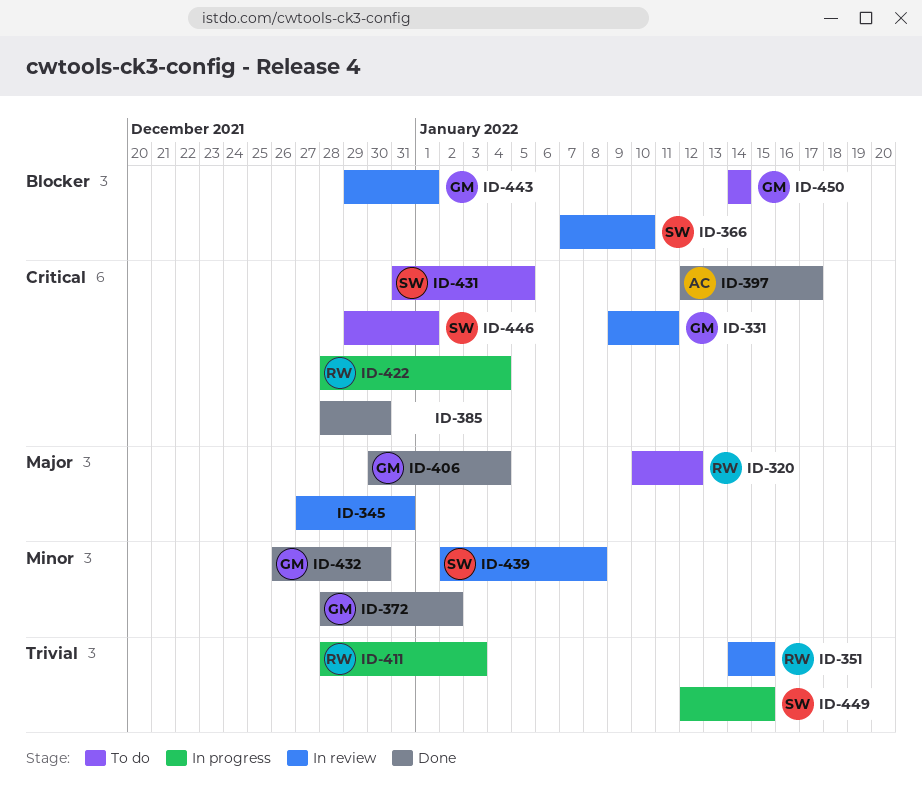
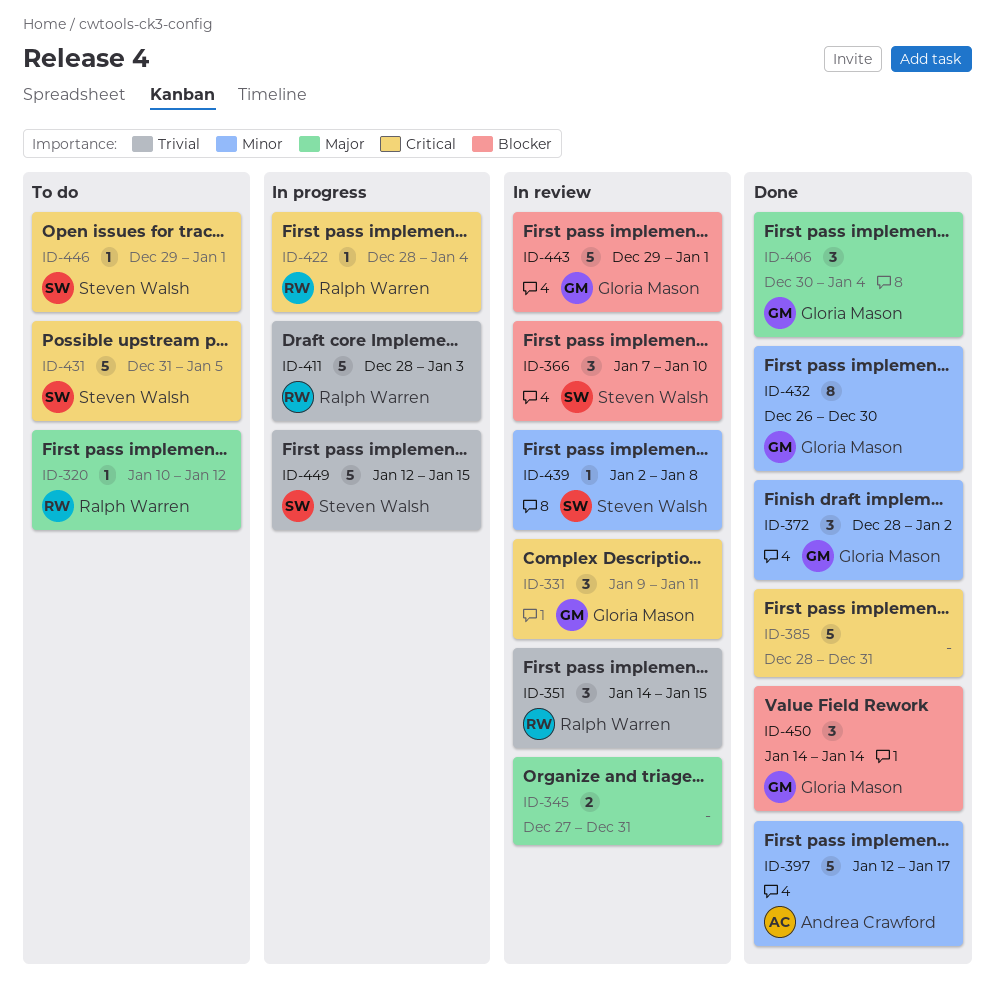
ID-385, due: Dec 30 -> Dec 31
ID-397, priority: Critical -> Minor
ID-450, status: To do -> Done

